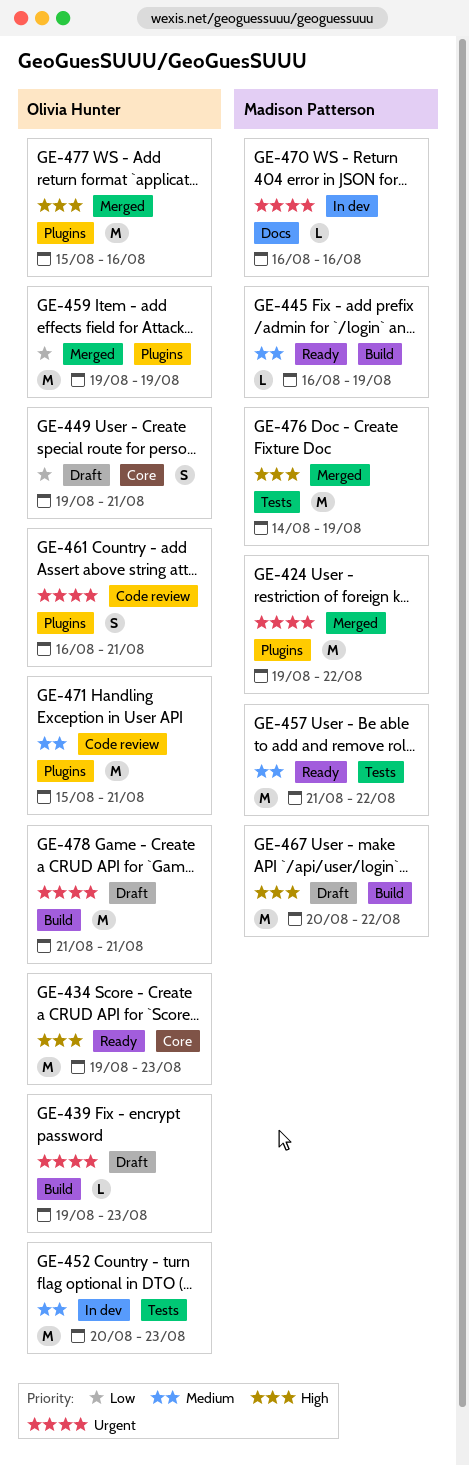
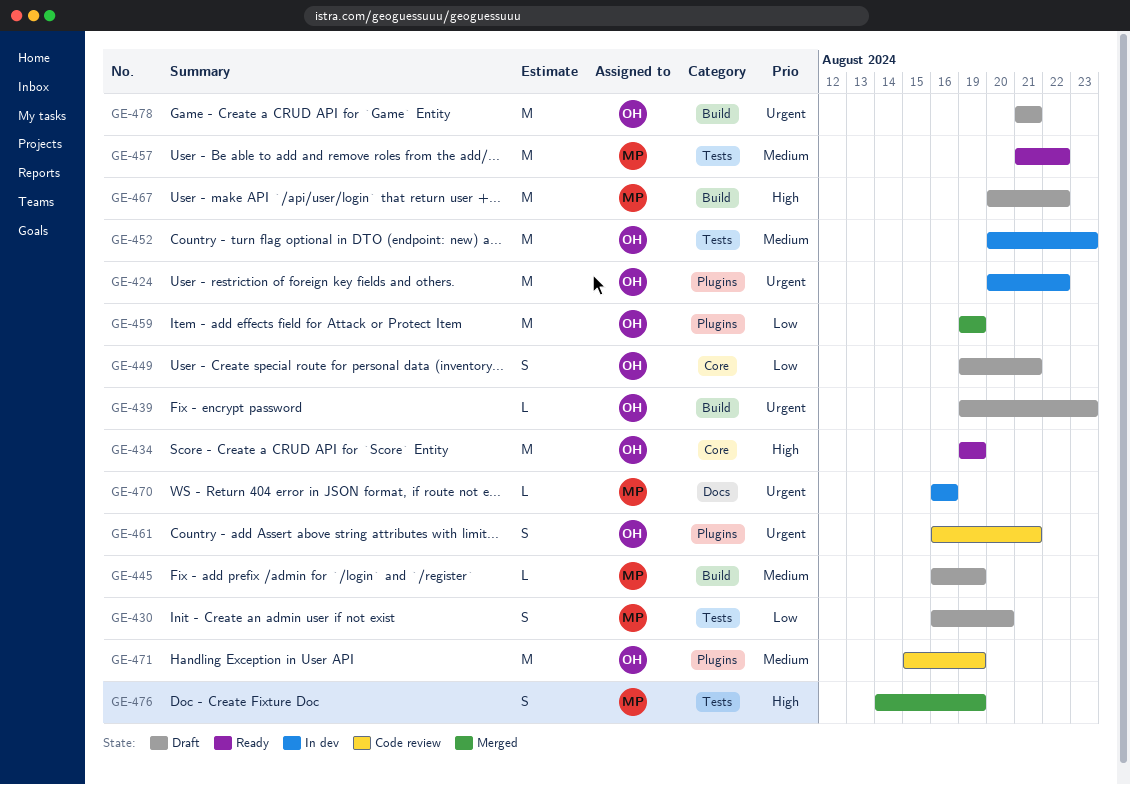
GE-424, status: Merged -> In dev
GE-424, owner: Madison Patterson -> Olivia Hunter
GE-424, start: Aug 19 -> Aug 20
GE-430: none -> present
GE-434, due: Aug 23 -> Aug 19
GE-445, status: Ready -> Draft
GE-471, due: Aug 21 -> Aug 19
GE-476, estimate: M -> S
GE-477: present -> none

